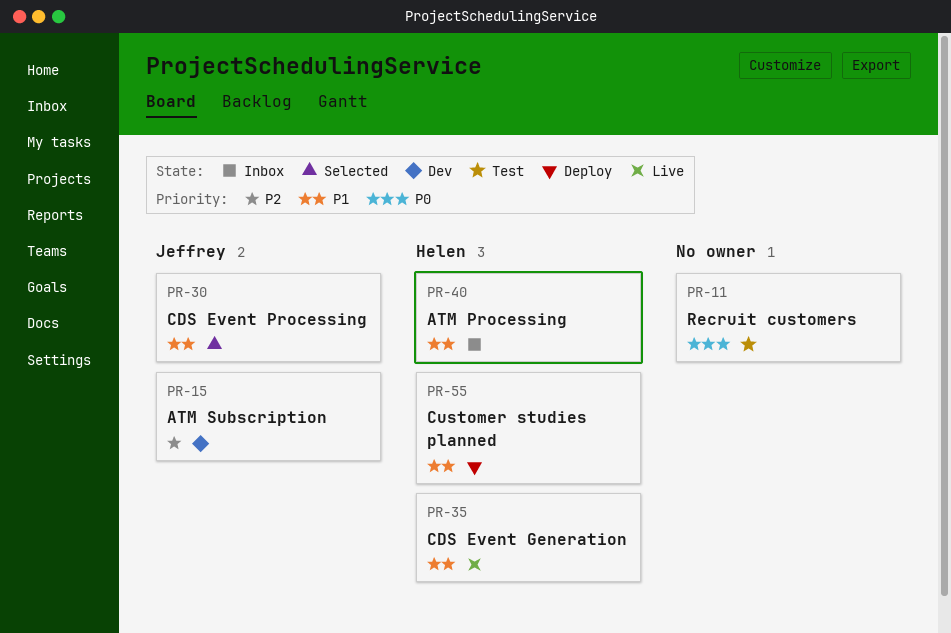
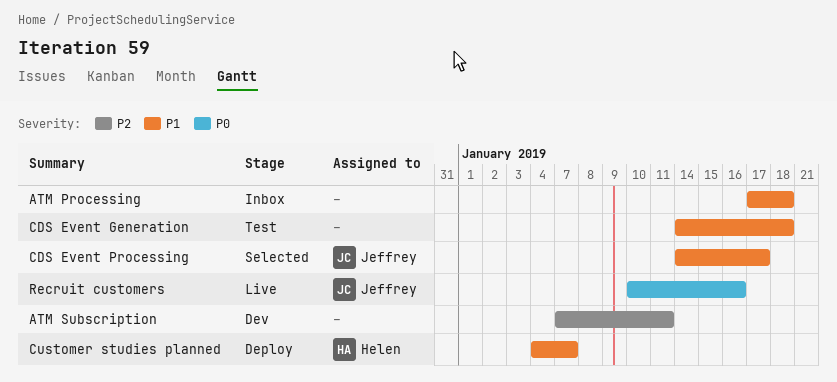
ATM Processing, owner: Helen -> none
ATM Subscription, owner: Jeffrey -> none
CDS Event Generation, status: Live -> Test
CDS Event Generation, owner: Helen -> none
Recruit customers, status: Test -> Live
Recruit customers, owner: none -> Jeffrey

